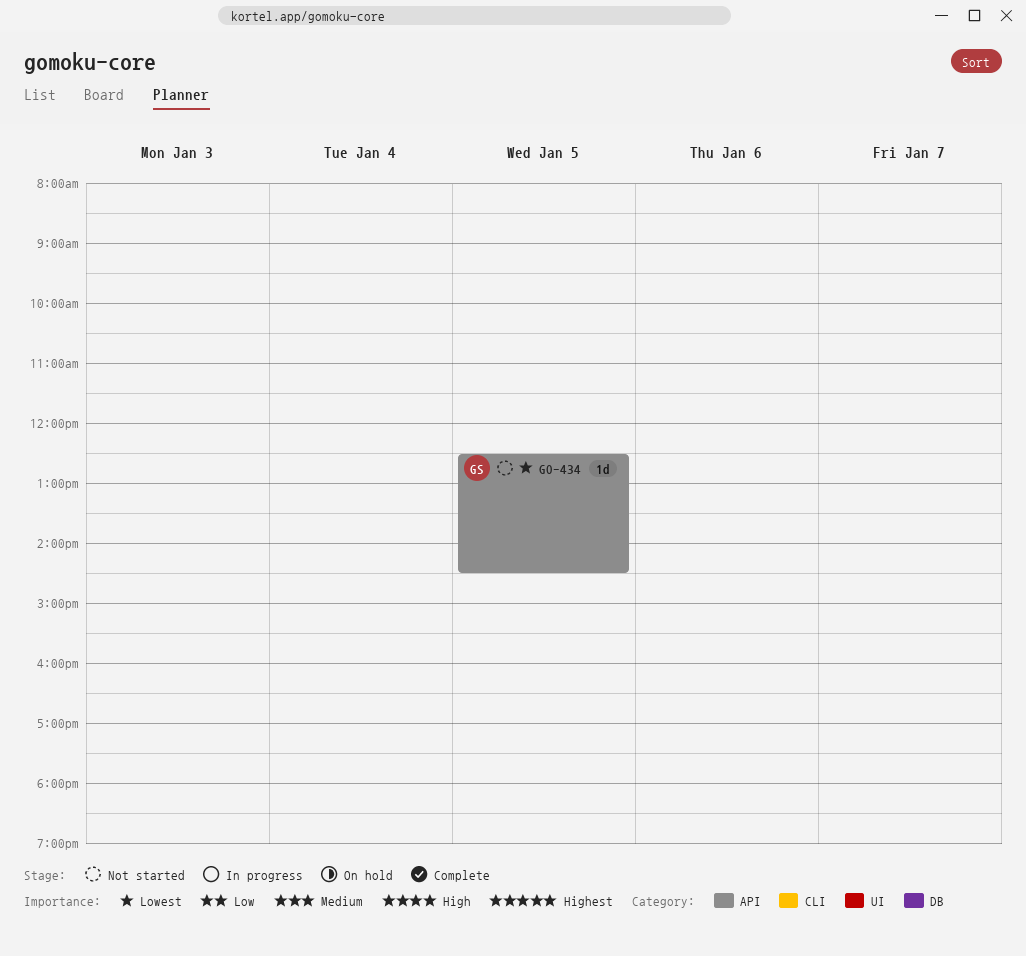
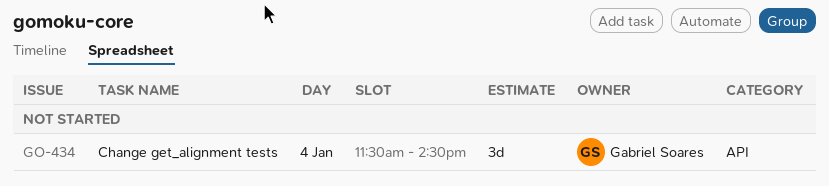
GO-434, estimate: 1d -> 3d
GO-434, day: Jan 5 -> Jan 4
GO-434, begins: 12:30 -> 11:30

